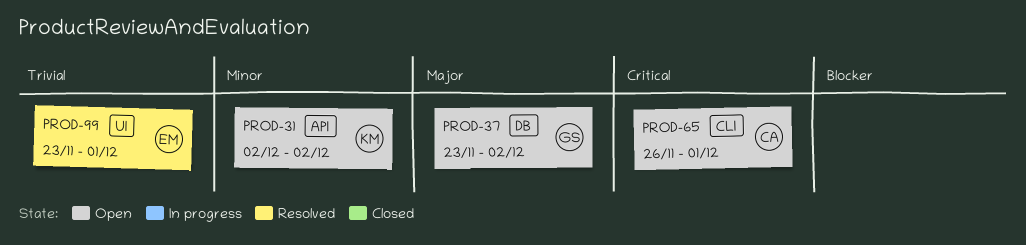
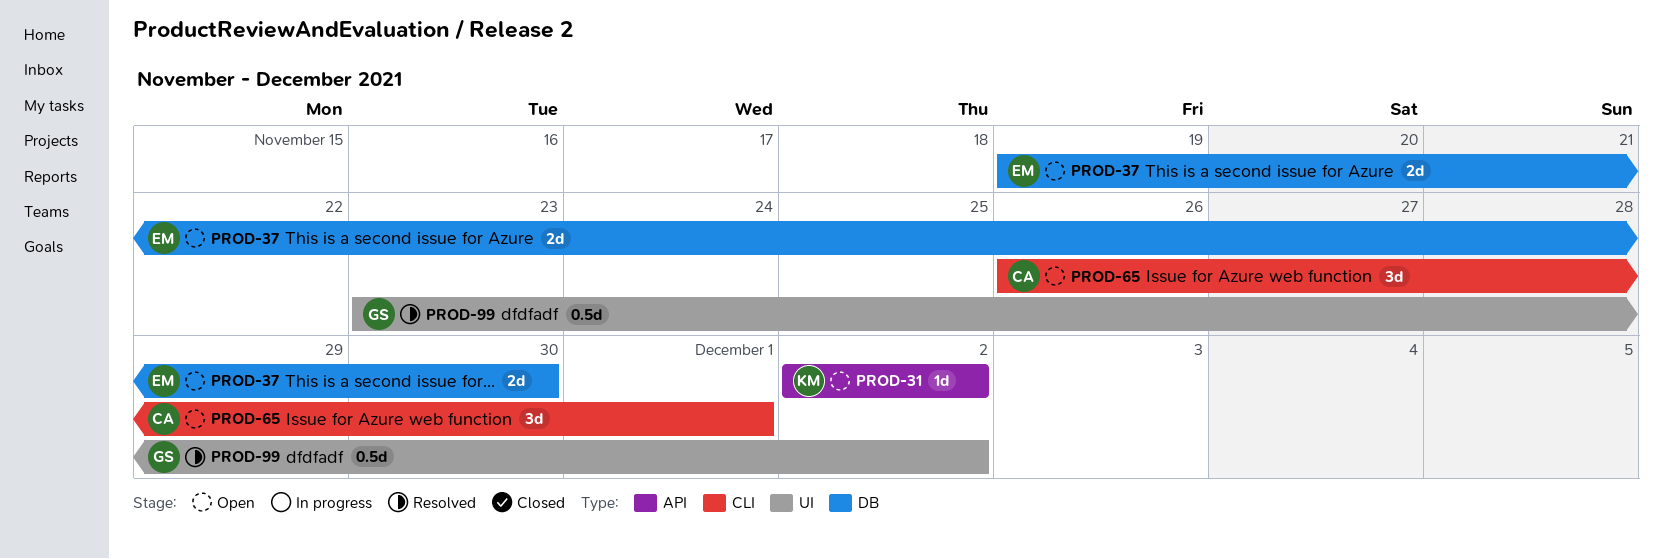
PROD-37, owner: GS -> EM
PROD-37, start: Nov 23 -> Nov 19
PROD-37, due: Dec 2 -> Nov 30
PROD-99, owner: EM -> GS
PROD-99, due: Dec 1 -> Dec 2

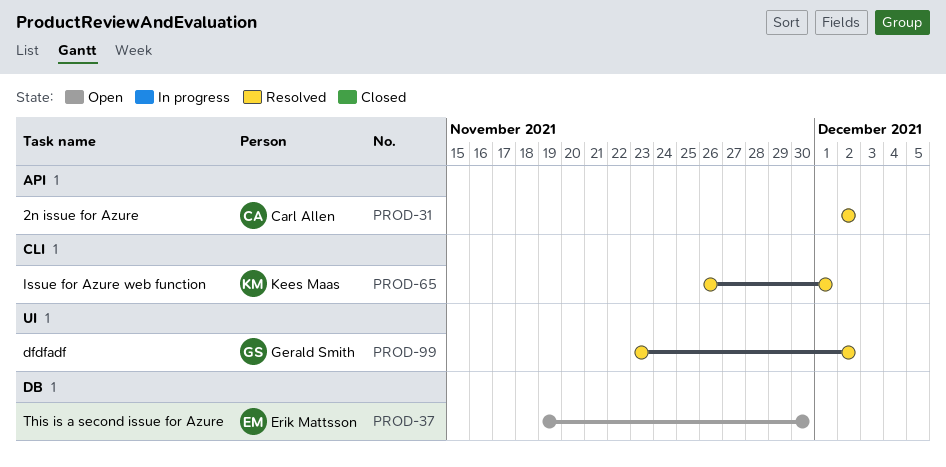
PROD-31, status: Open -> Resolved
PROD-31, owner: Kees Maas -> Carl Allen
PROD-65, status: Open -> Resolved
PROD-65, owner: Carl Allen -> Kees Maas

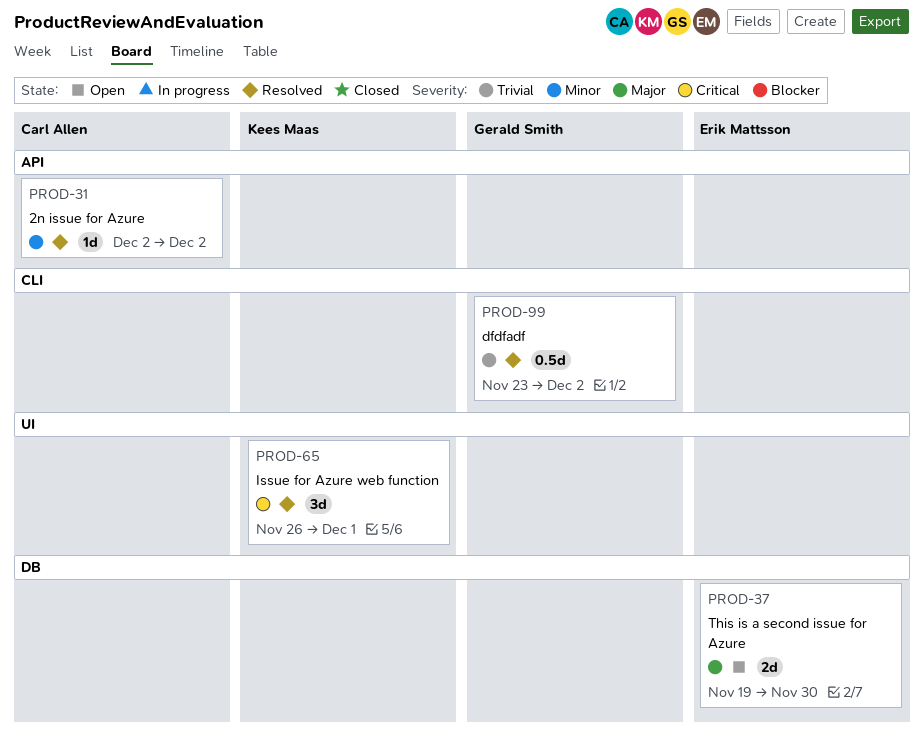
PROD-65, label: CLI -> UI
PROD-99, label: UI -> CLI

